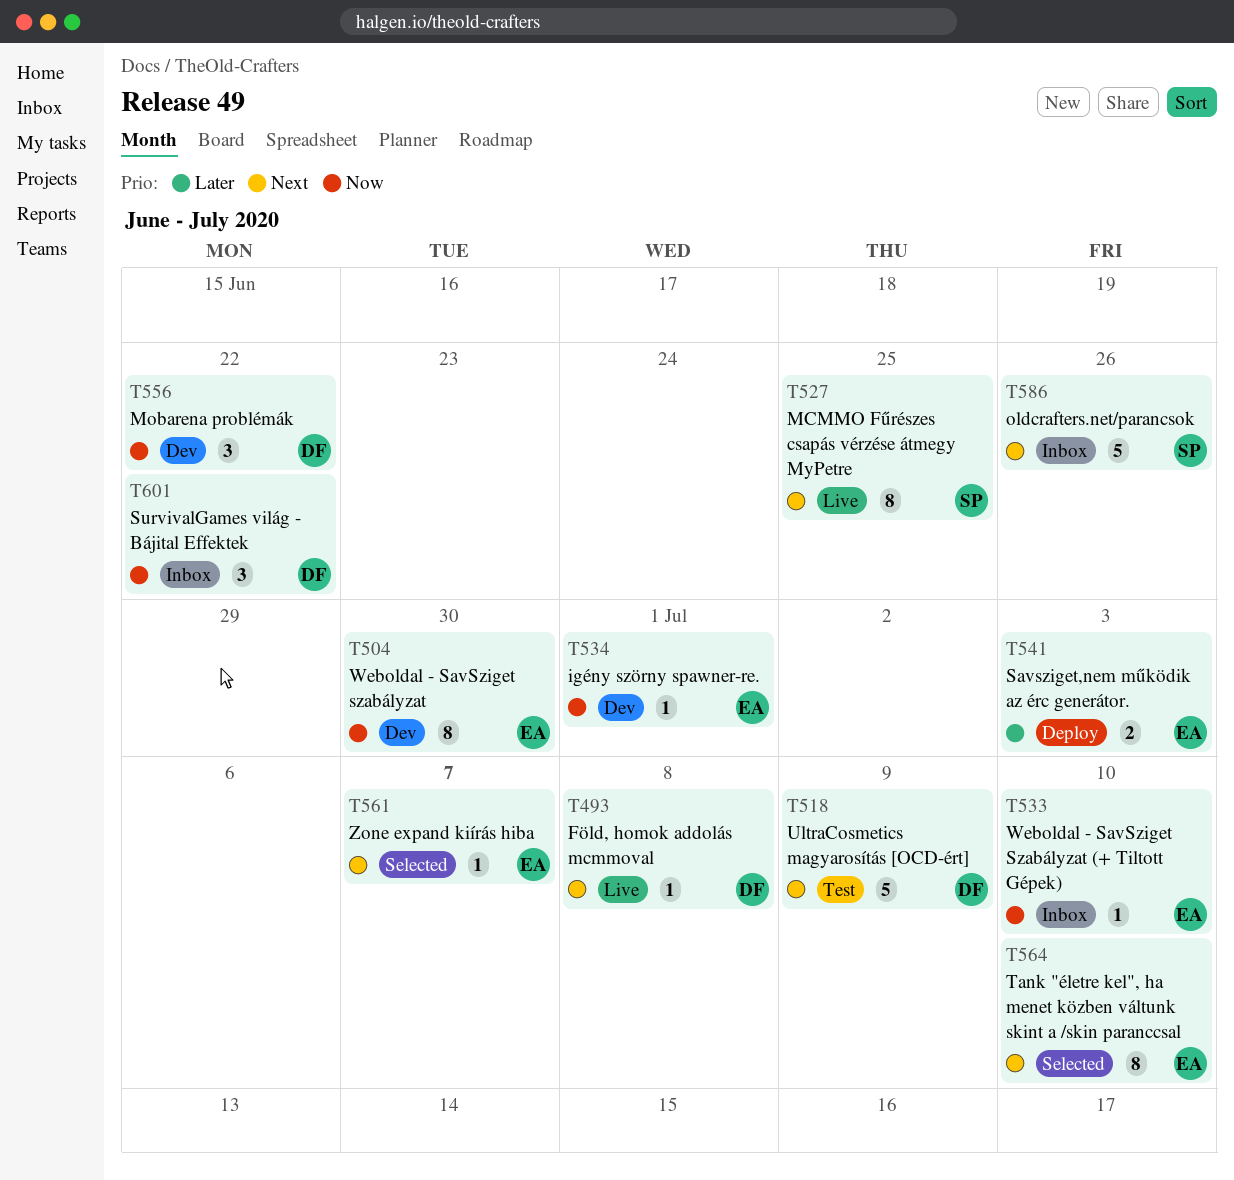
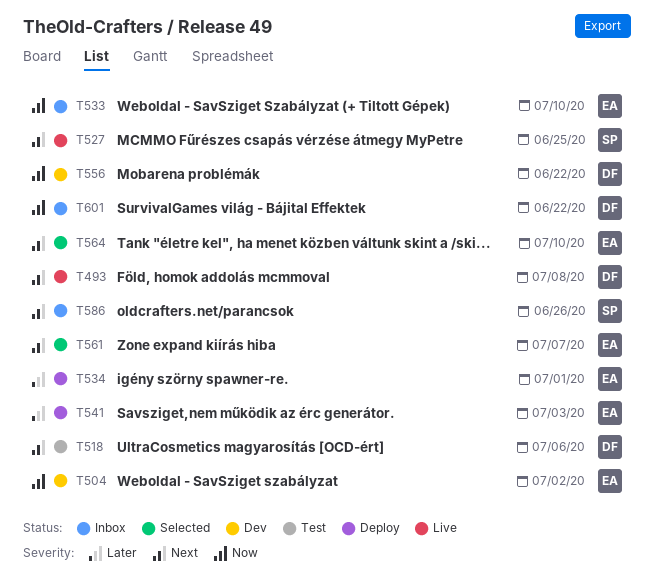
T504, due: Jun 30 -> Jul 2
T518, due: Jul 9 -> Jul 6
T534, status: Dev -> Deploy
T534, priority: Now -> Later

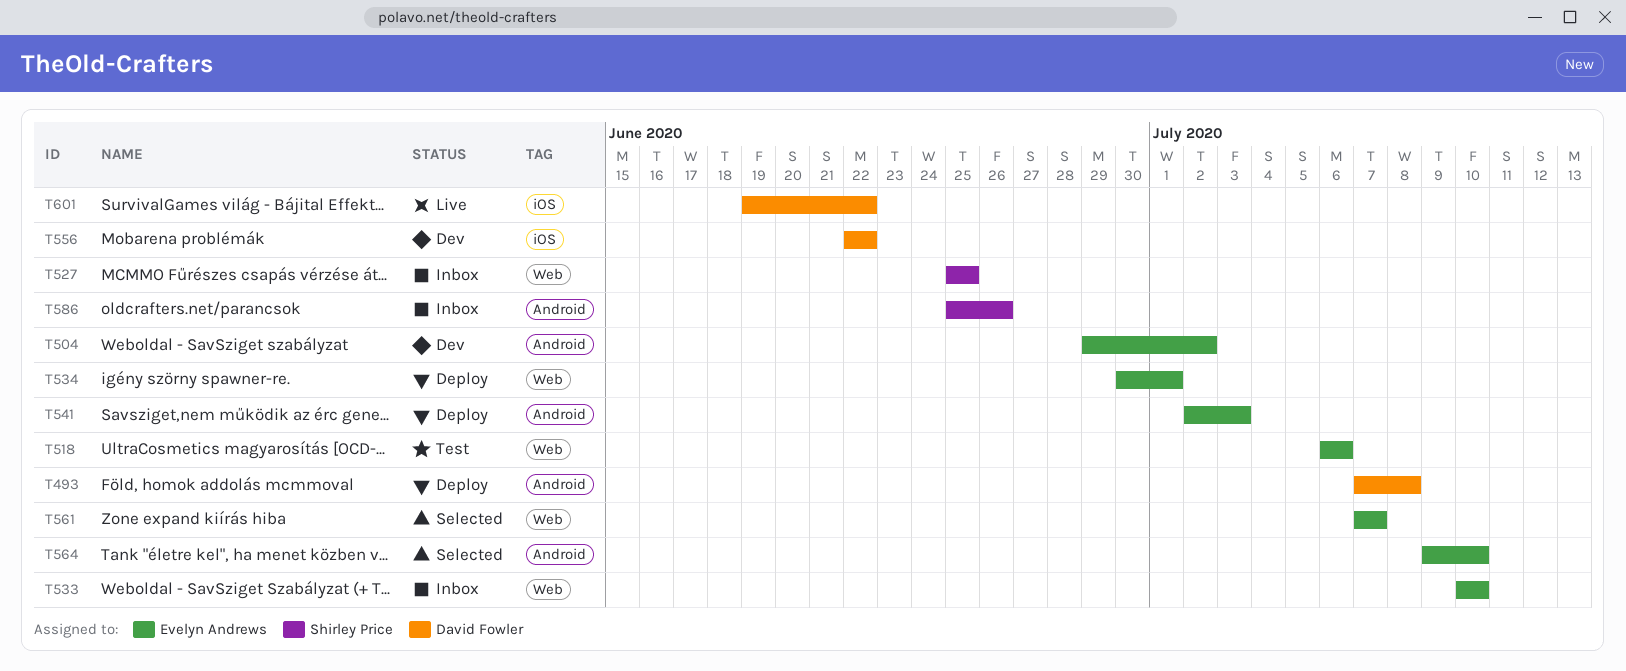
T493, status: Live -> Deploy
T518, owner: David Fowler -> Evelyn Andrews
T527, status: Live -> Inbox
T601, status: Inbox -> Live

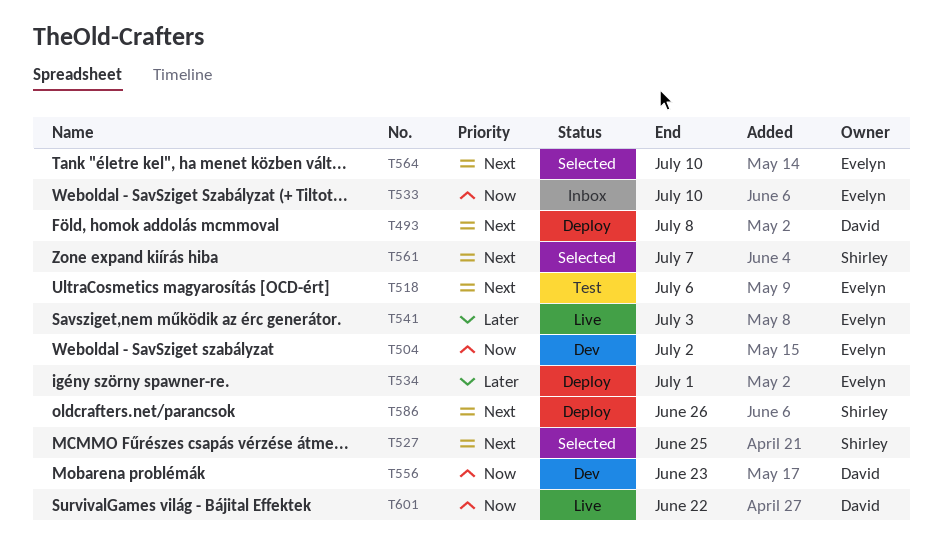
T527, status: Inbox -> Selected
T541, status: Deploy -> Live
T556, due: Jun 22 -> Jun 23
T561, owner: Evelyn Andrews -> Shirley Price
T586, status: Inbox -> Deploy

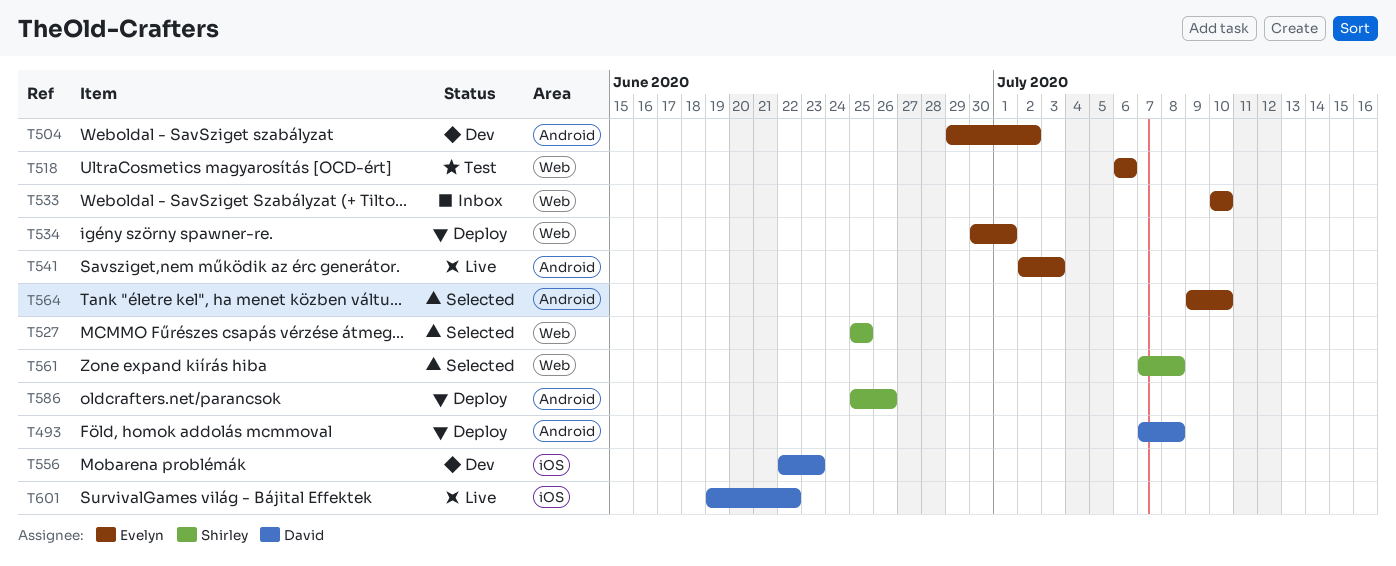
T561, due: Jul 7 -> Jul 8

